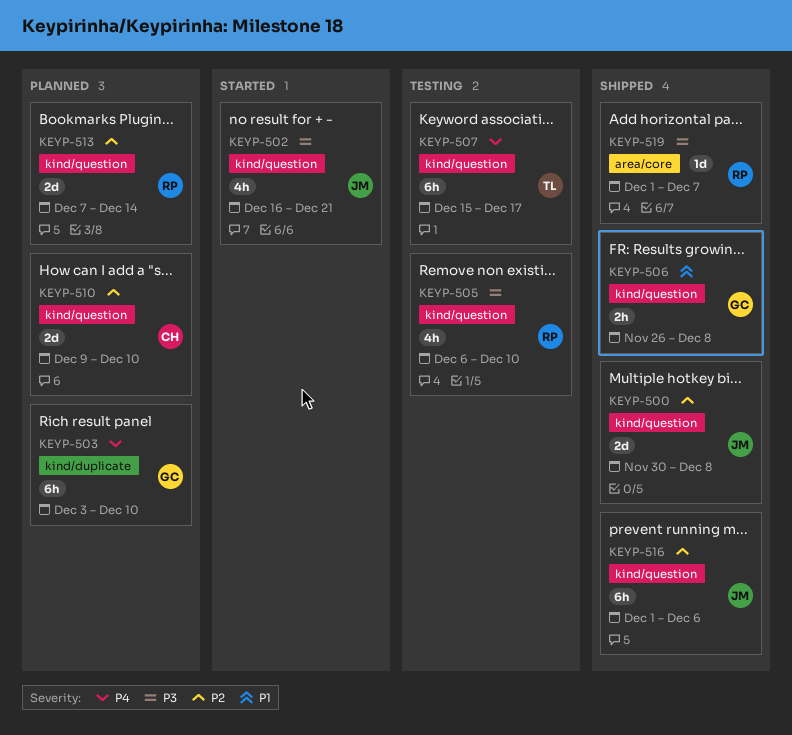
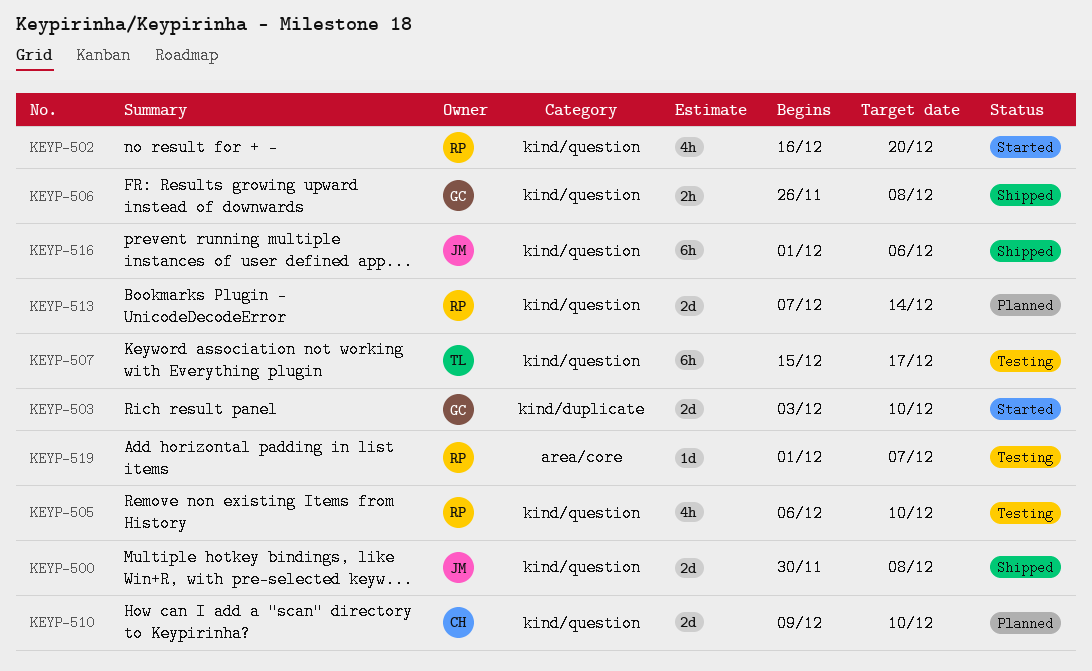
KEYP-502, owner: JM -> RP
KEYP-502, due: Dec 21 -> Dec 20
KEYP-503, status: Planned -> Started
KEYP-503, estimate: 6h -> 2d
KEYP-519, status: Shipped -> Testing

